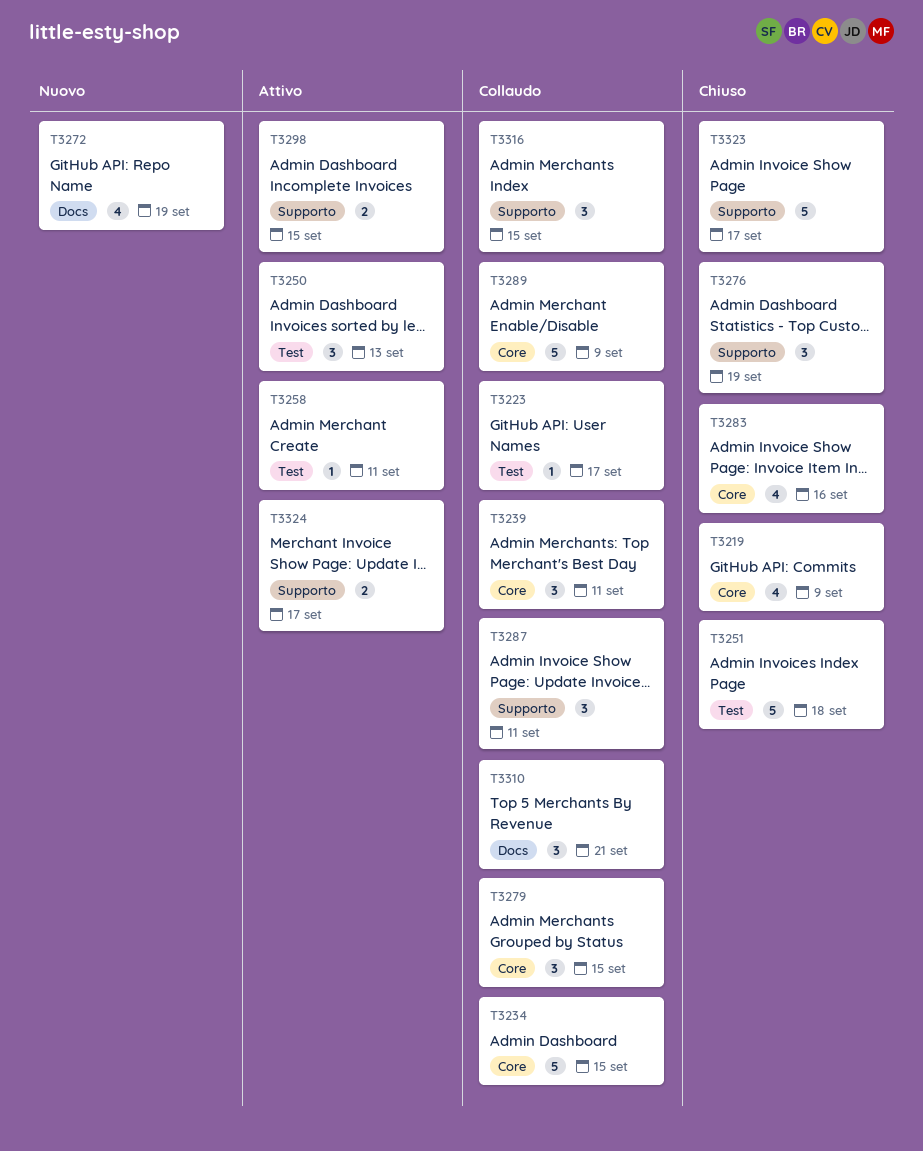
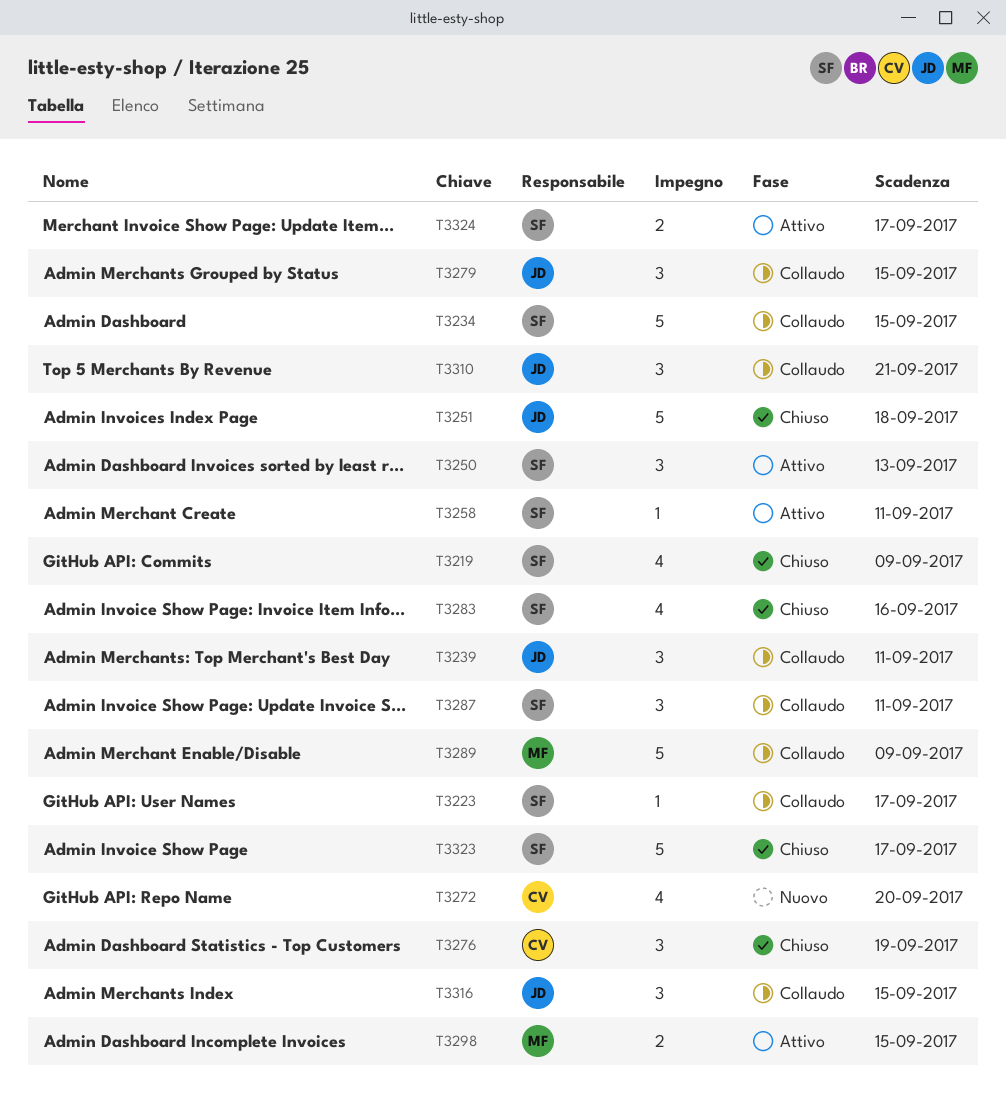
T3272, due: Sep 19 -> Sep 20

